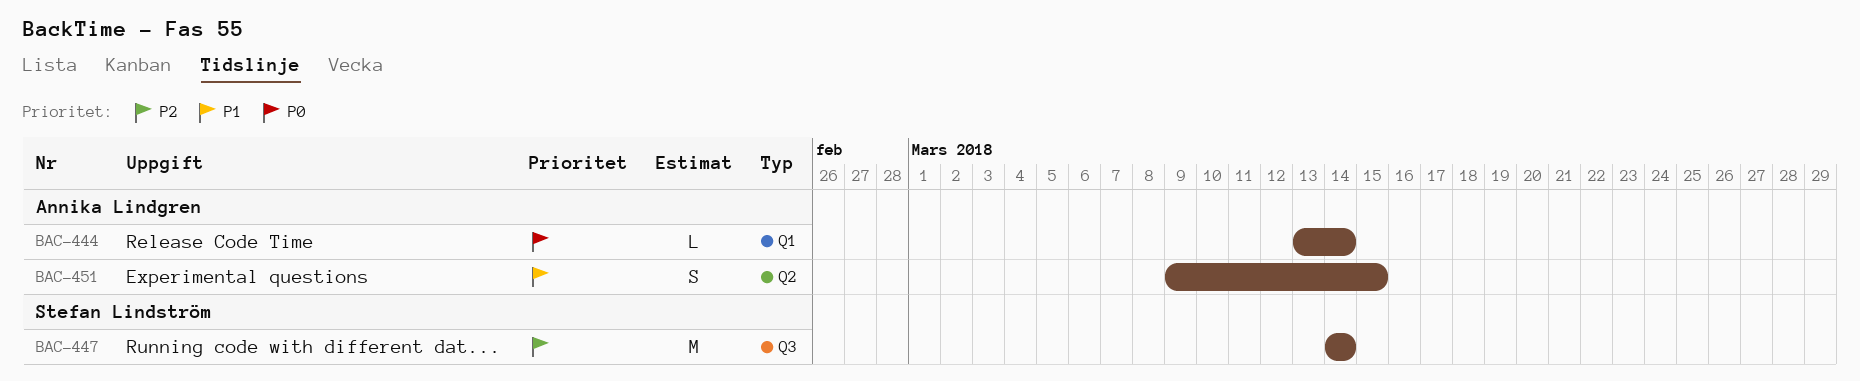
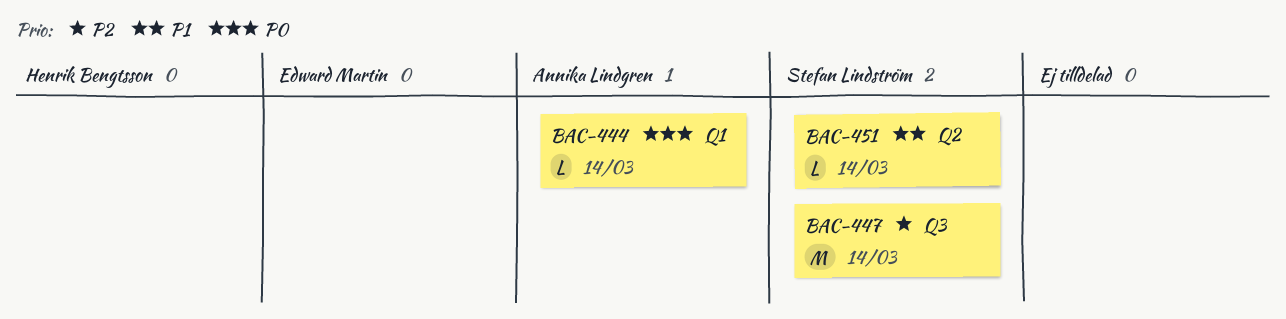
BAC-451, owner: Annika Lindgren -> Stefan Lindström
BAC-451, estimate: S -> L
BAC-451, due: Mar 15 -> Mar 14

